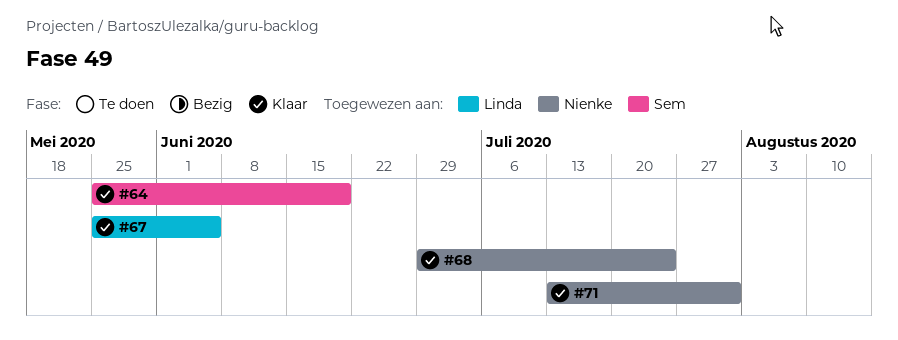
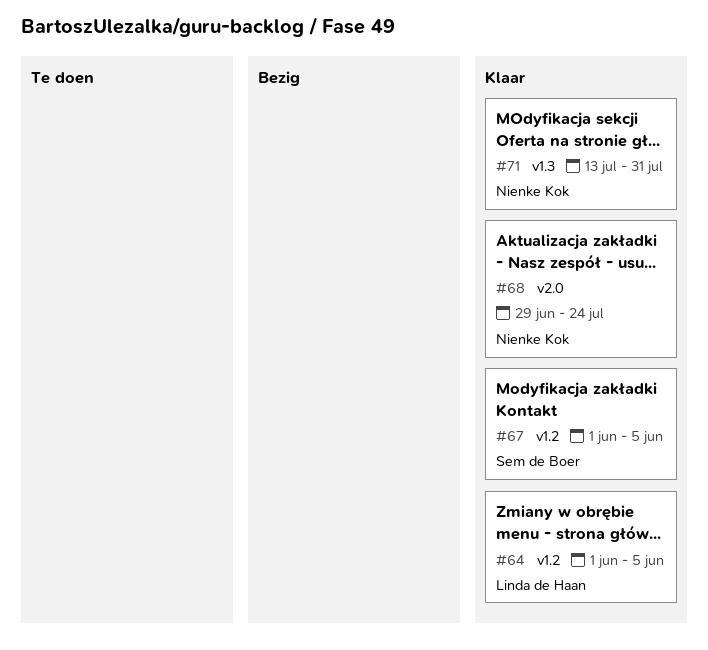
#64, owner: Sem de Boer -> Linda de Haan
#64, start: May 25 -> Jun 1
#64, due: Jun 19 -> Jun 5
#67, owner: Linda de Haan -> Sem de Boer
#67, start: May 25 -> Jun 1

